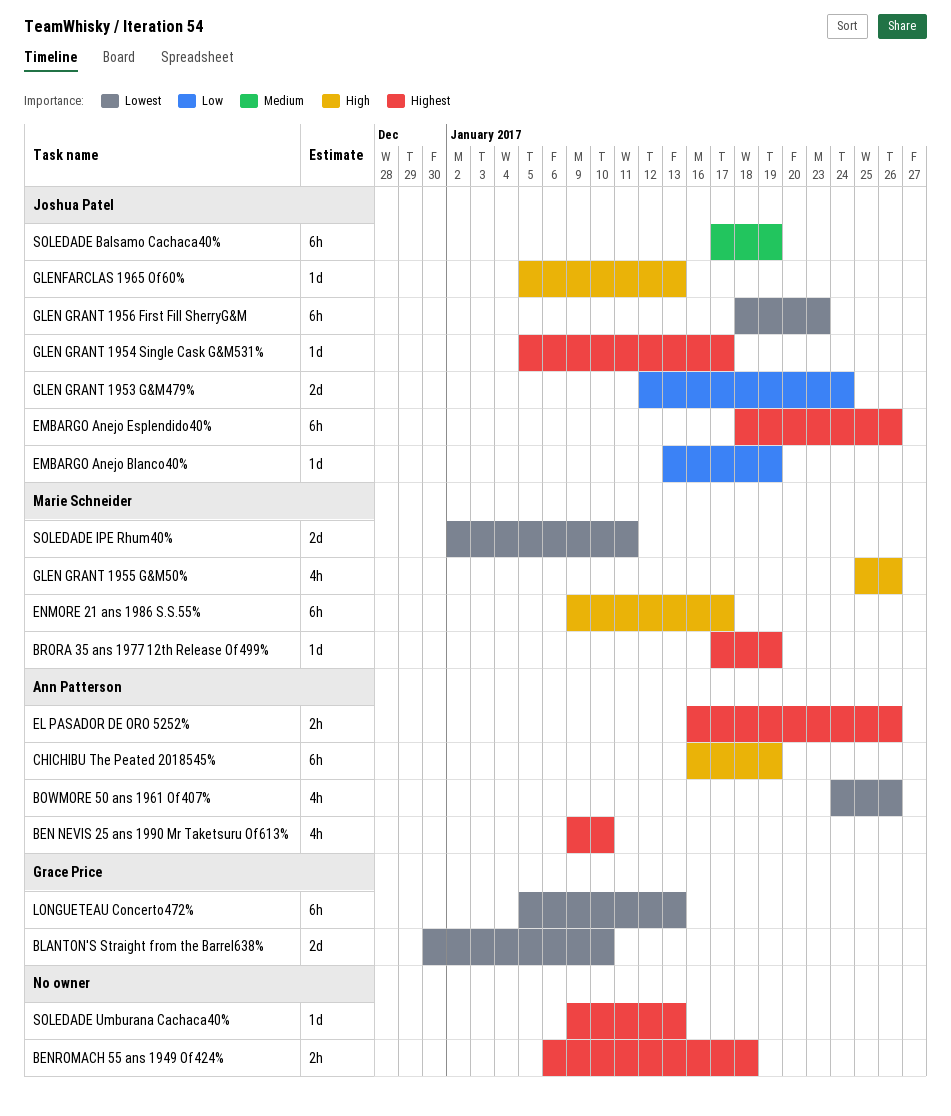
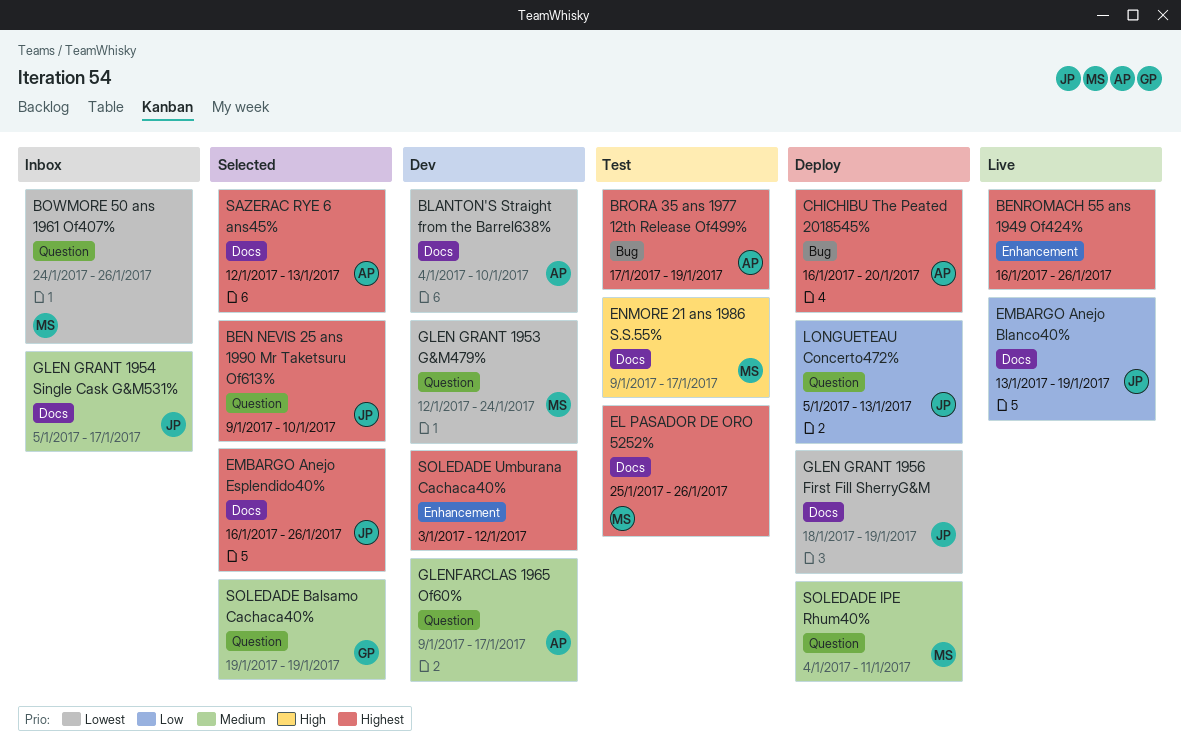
BEN NEVIS 25 ans 1990 Mr Taketsuru Of613%, owner: Ann Patterson -> Joshua Patel
BENROMACH 55 ans 1949 Of424%, start: Jan 6 -> Jan 16
BENROMACH 55 ans 1949 Of424%, due: Jan 18 -> Jan 26
BLANTON'S Straight from the Barrel638%, owner: Grace Price -> Ann Patterson
BLANTON'S Straight from the Barrel638%, start: Dec 30 -> Jan 4
BOWMORE 50 ans 1961 Of407%, owner: Ann Patterson -> Marie Schneider
BRORA 35 ans 1977 12th Release Of499%, owner: Marie Schneider -> Ann Patterson
CHICHIBU The Peated 2018545%, priority: High -> Highest
CHICHIBU The Peated 2018545%, due: Jan 19 -> Jan 20
EL PASADOR DE ORO 5252%, owner: Ann Patterson -> Marie Schneider
EL PASADOR DE ORO 5252%, start: Jan 16 -> Jan 25
EMBARGO Anejo Esplendido40%, start: Jan 18 -> Jan 16
GLEN GRANT 1953 G&M479%, owner: Joshua Patel -> Marie Schneider
GLEN GRANT 1953 G&M479%, priority: Low -> Lowest
GLEN GRANT 1954 Single Cask G&M531%, priority: Highest -> Medium
GLEN GRANT 1955 G&M50%: present -> none
GLEN GRANT 1956 First Fill SherryG&M, due: Jan 23 -> Jan 19
GLENFARCLAS 1965 Of60%, owner: Joshua Patel -> Ann Patterson
GLENFARCLAS 1965 Of60%, priority: High -> Medium
GLENFARCLAS 1965 Of60%, start: Jan 5 -> Jan 9
GLENFARCLAS 1965 Of60%, due: Jan 13 -> Jan 17
LONGUETEAU Concerto472%, owner: Grace Price -> Joshua Patel
LONGUETEAU Concerto472%, priority: Lowest -> Low
SAZERAC RYE 6 ans45%: none -> present
SOLEDADE Balsamo Cachaca40%, owner: Joshua Patel -> Grace Price
SOLEDADE Balsamo Cachaca40%, start: Jan 17 -> Jan 19
SOLEDADE IPE Rhum40%, priority: Lowest -> Medium
SOLEDADE IPE Rhum40%, start: Jan 2 -> Jan 4
SOLEDADE Umburana Cachaca40%, start: Jan 9 -> Jan 3
SOLEDADE Umburana Cachaca40%, due: Jan 13 -> Jan 12

